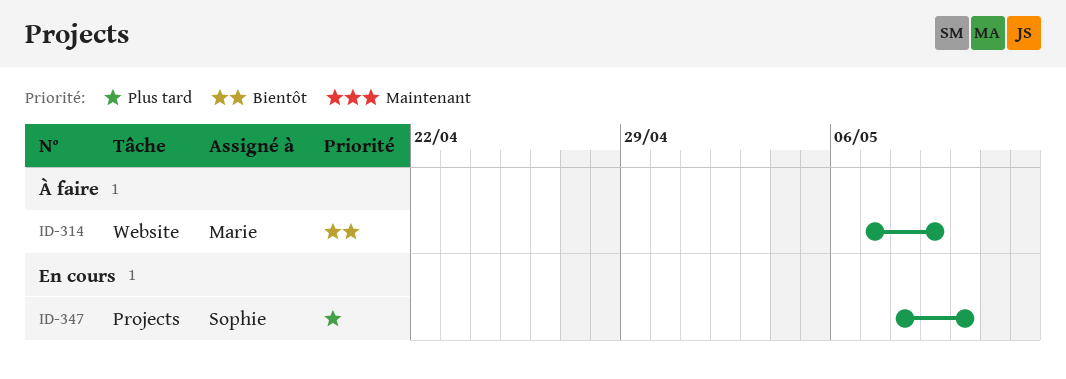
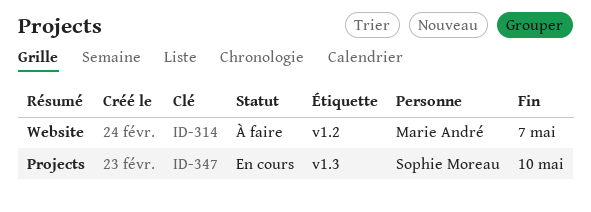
ID-314, due: May 9 -> May 7

